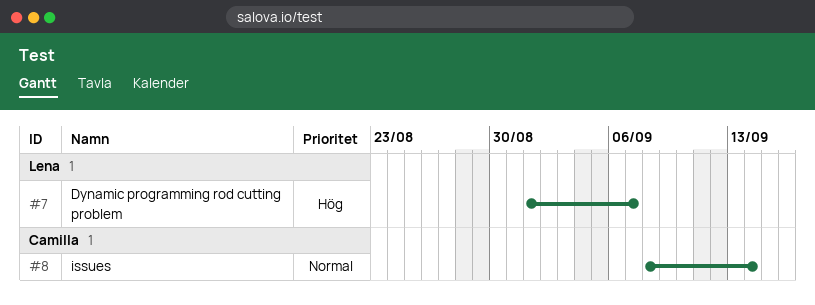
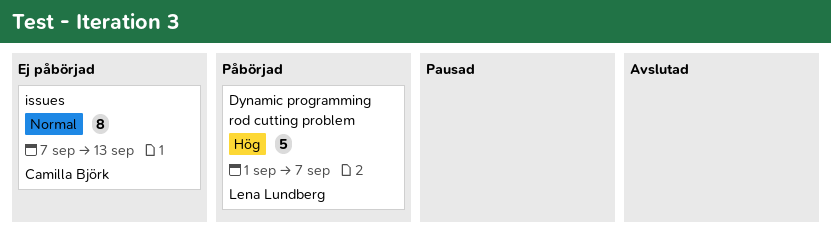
issues, start: Sep 8 -> Sep 7
issues, due: Sep 14 -> Sep 13

